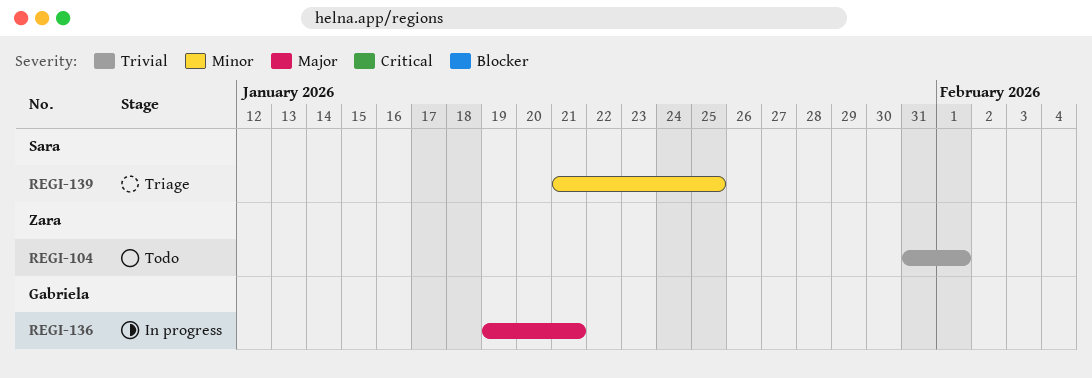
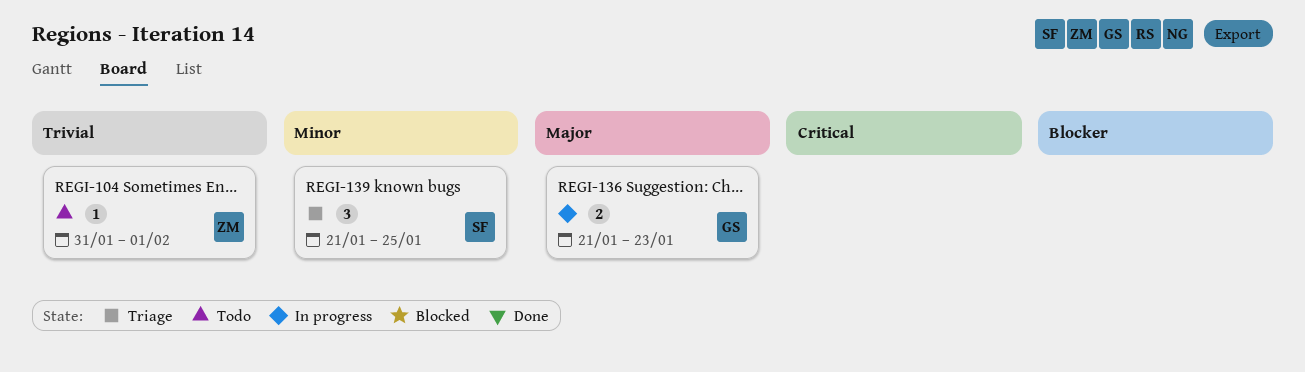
REGI-136, start: Jan 19 -> Jan 21
REGI-136, due: Jan 21 -> Jan 23

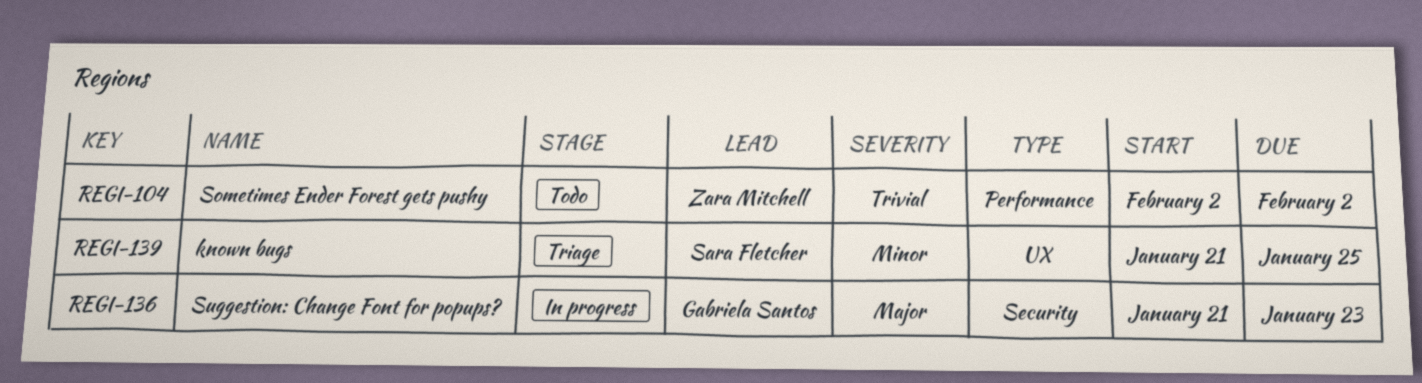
REGI-104, start: Jan 31 -> Feb 2
REGI-104, due: Feb 1 -> Feb 2

